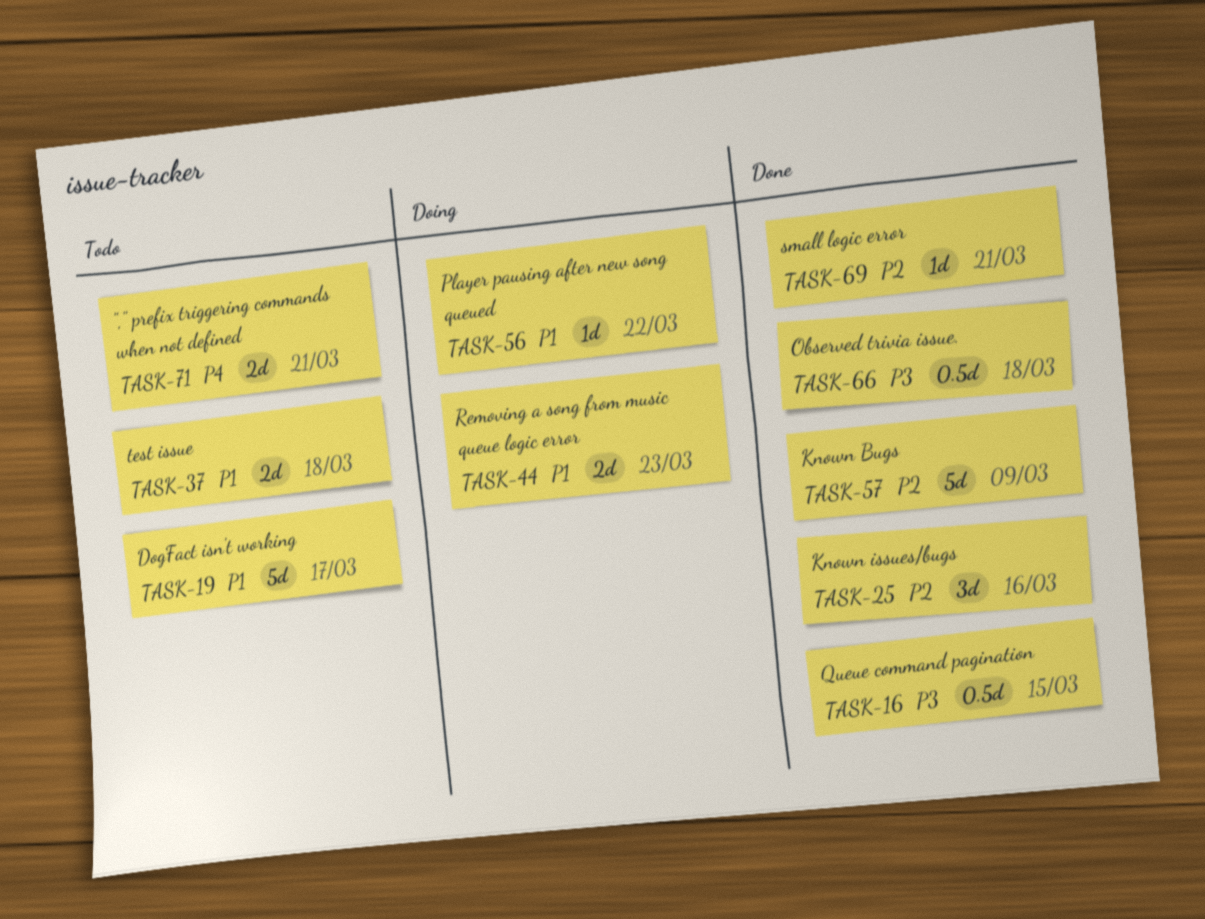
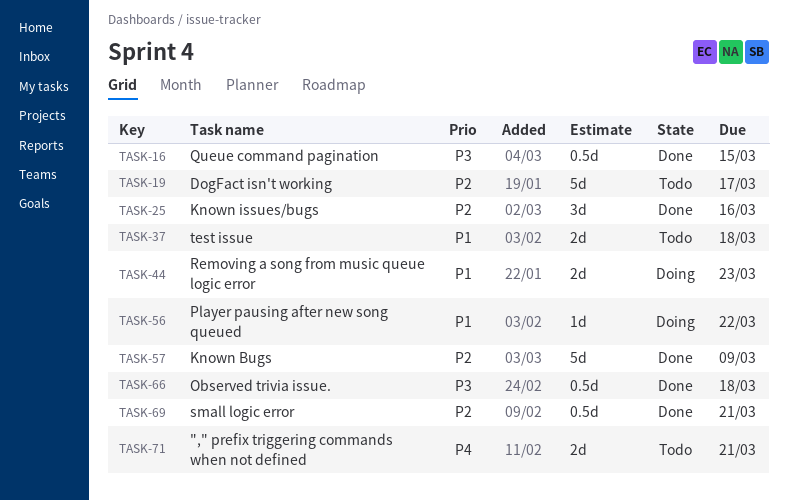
TASK-19, priority: P1 -> P2
TASK-69, estimate: 1d -> 0.5d

